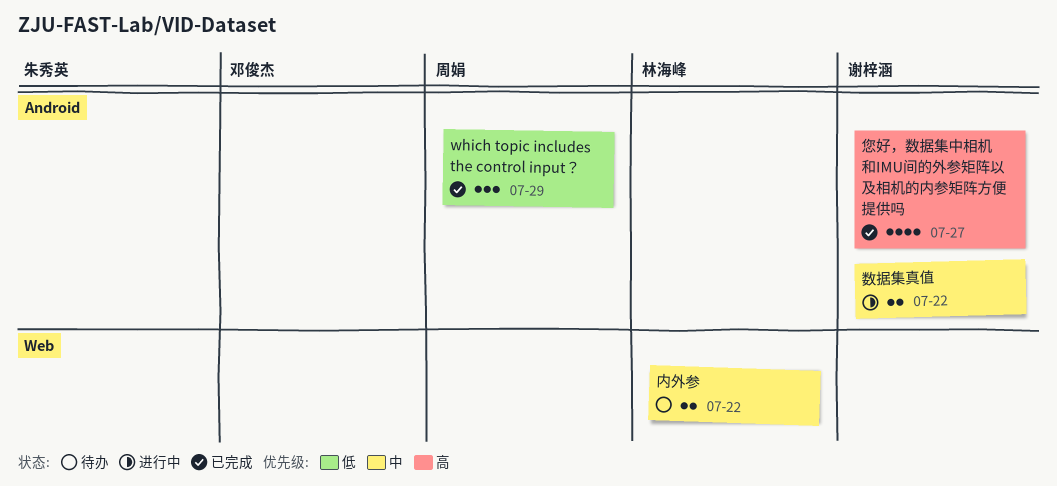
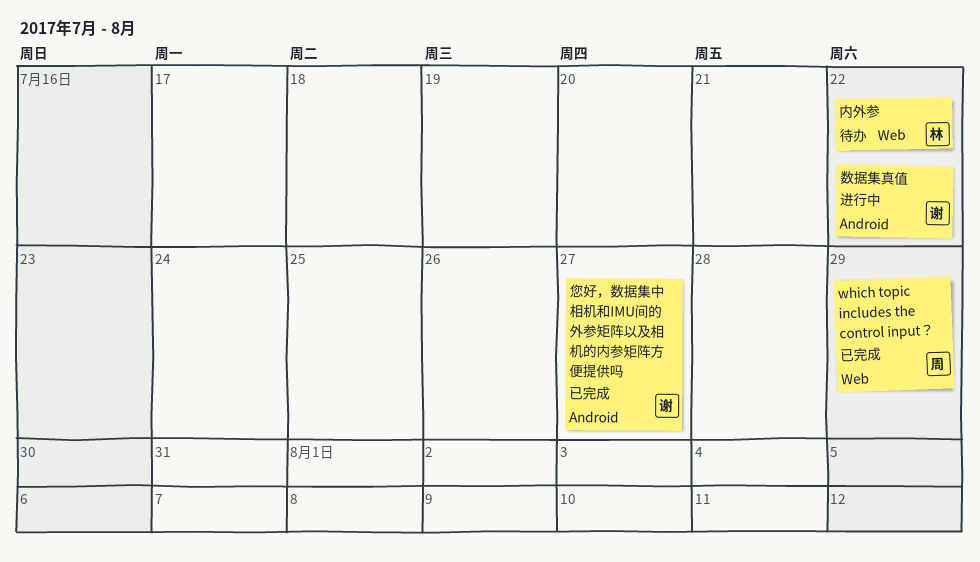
which topic includes the control input？, label: Android -> Web

